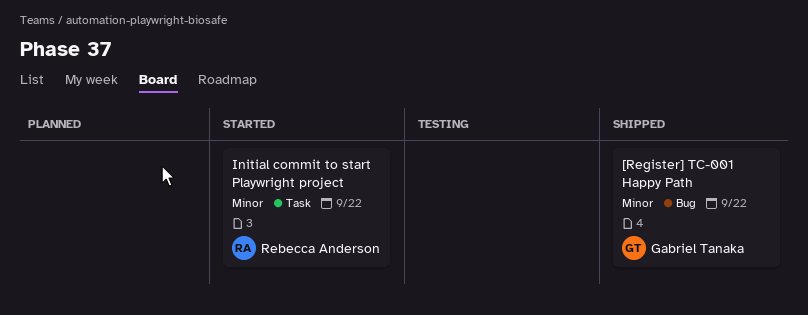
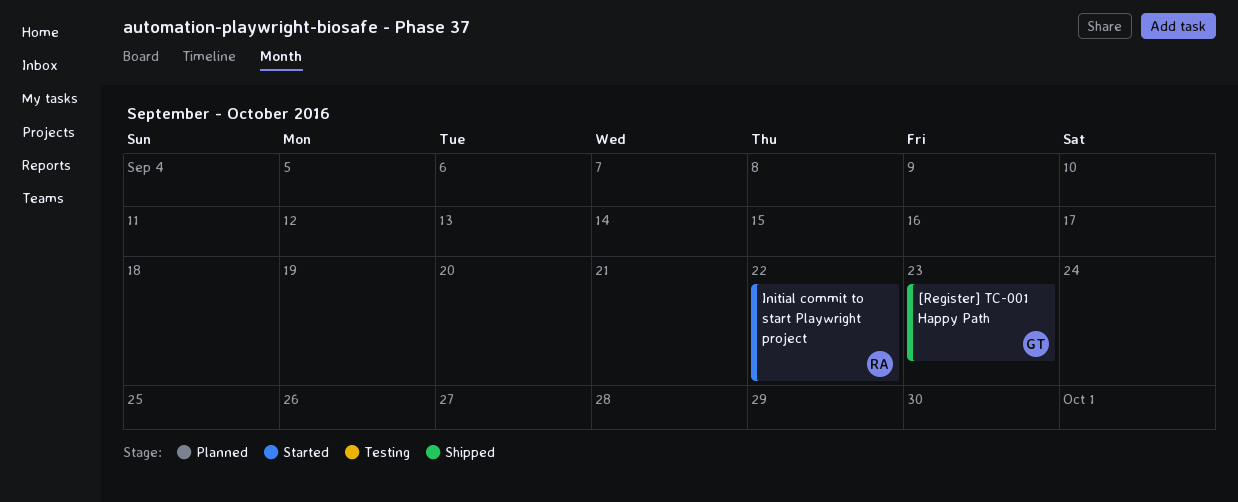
[Register] TC-001 Happy Path, due: Sep 22 -> Sep 23

